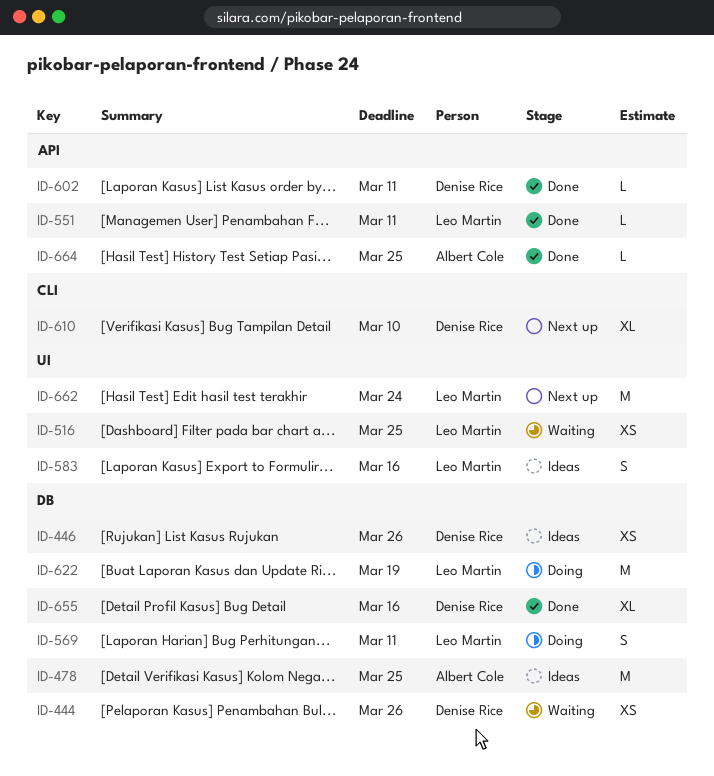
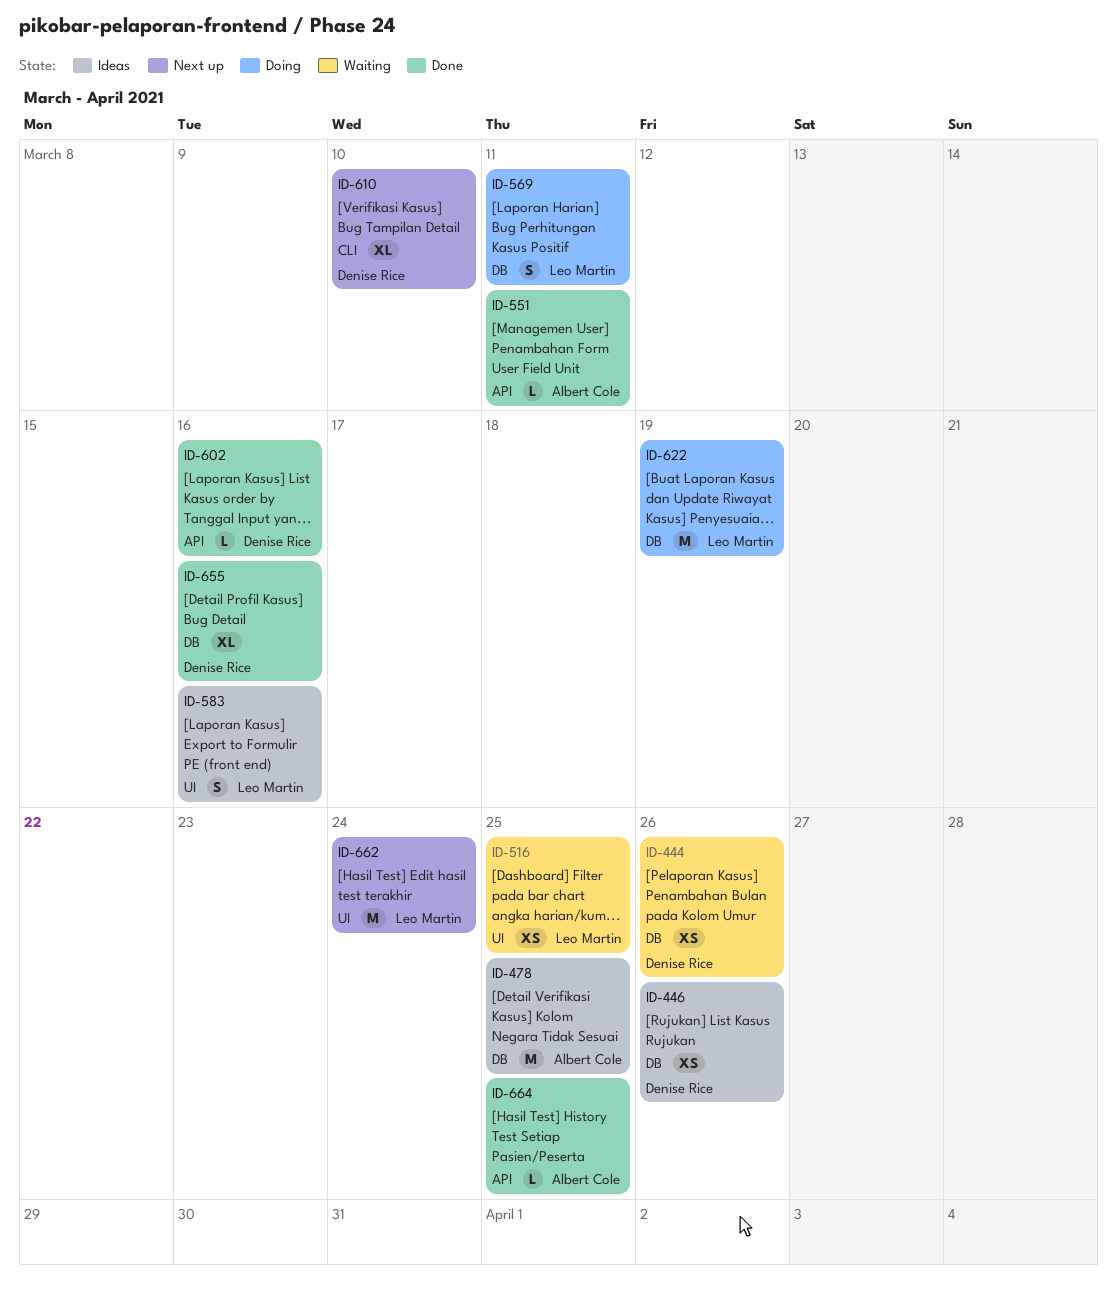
ID-551, owner: Leo Martin -> Albert Cole
ID-602, due: Mar 11 -> Mar 16

